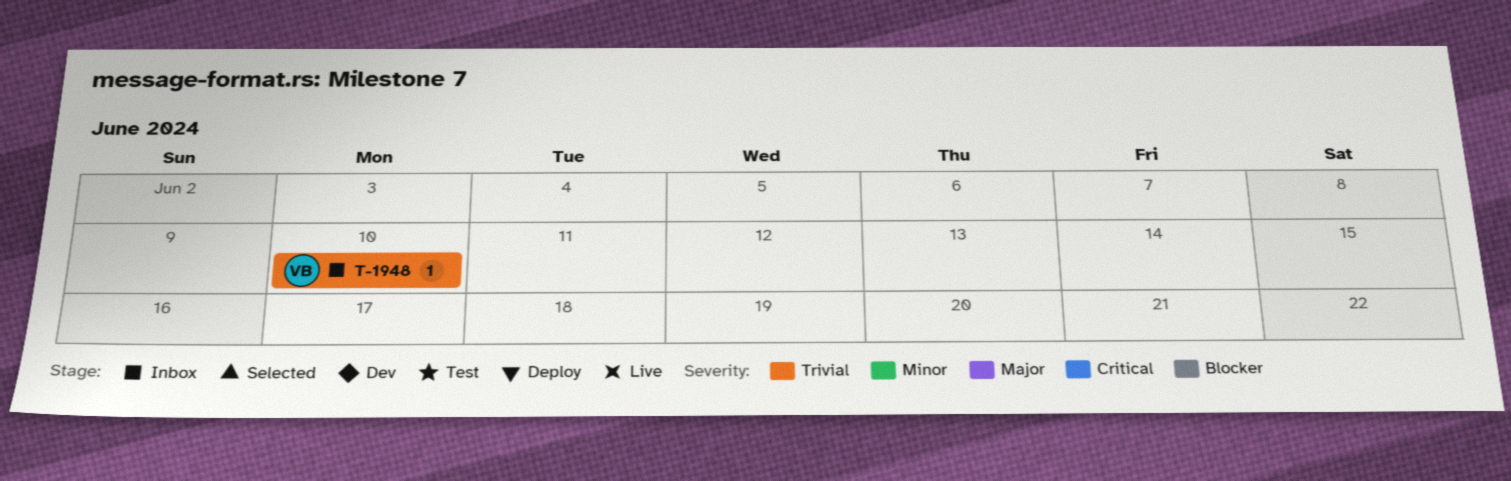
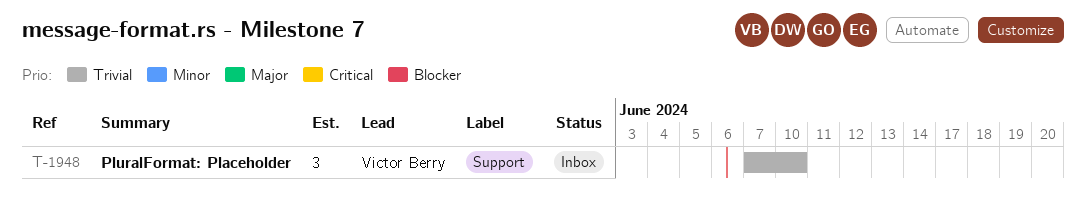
T-1948, estimate: 1 -> 3
T-1948, start: Jun 10 -> Jun 7

